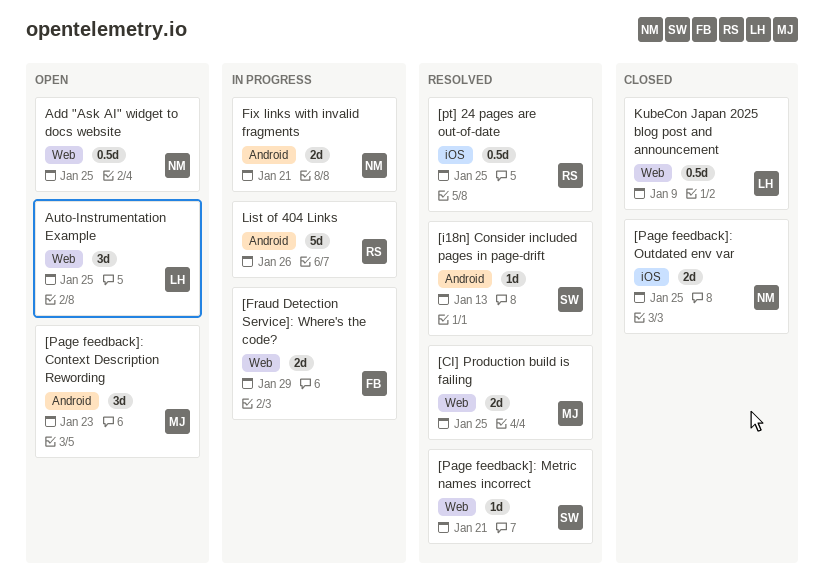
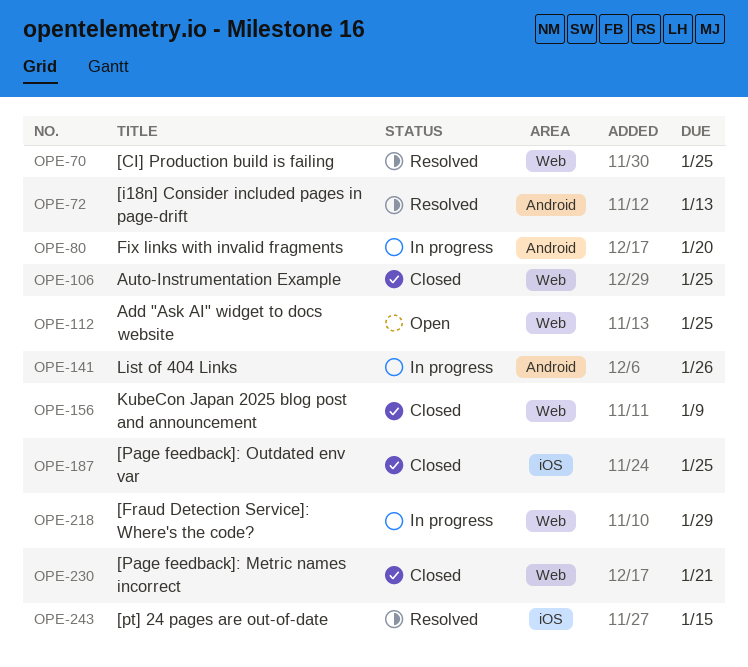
[Page feedback]: Context Description Rewording: present -> none
[Page feedback]: Metric names incorrect, status: Resolved -> Closed
[pt] 24 pages are out-of-date, due: Jan 25 -> Jan 15
Auto-Instrumentation Example, status: Open -> Closed
Fix links with invalid fragments, due: Jan 21 -> Jan 20

